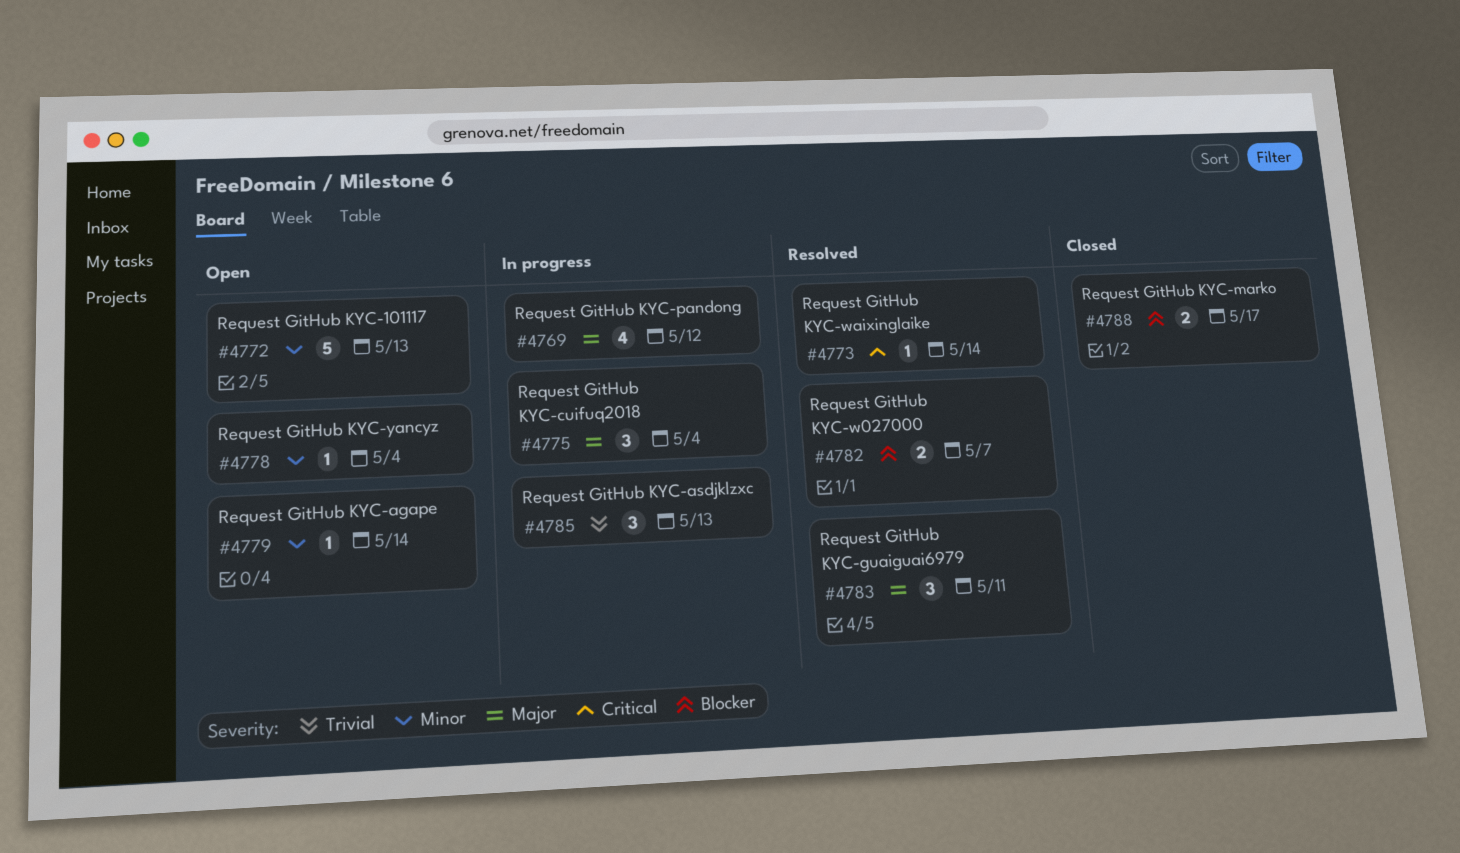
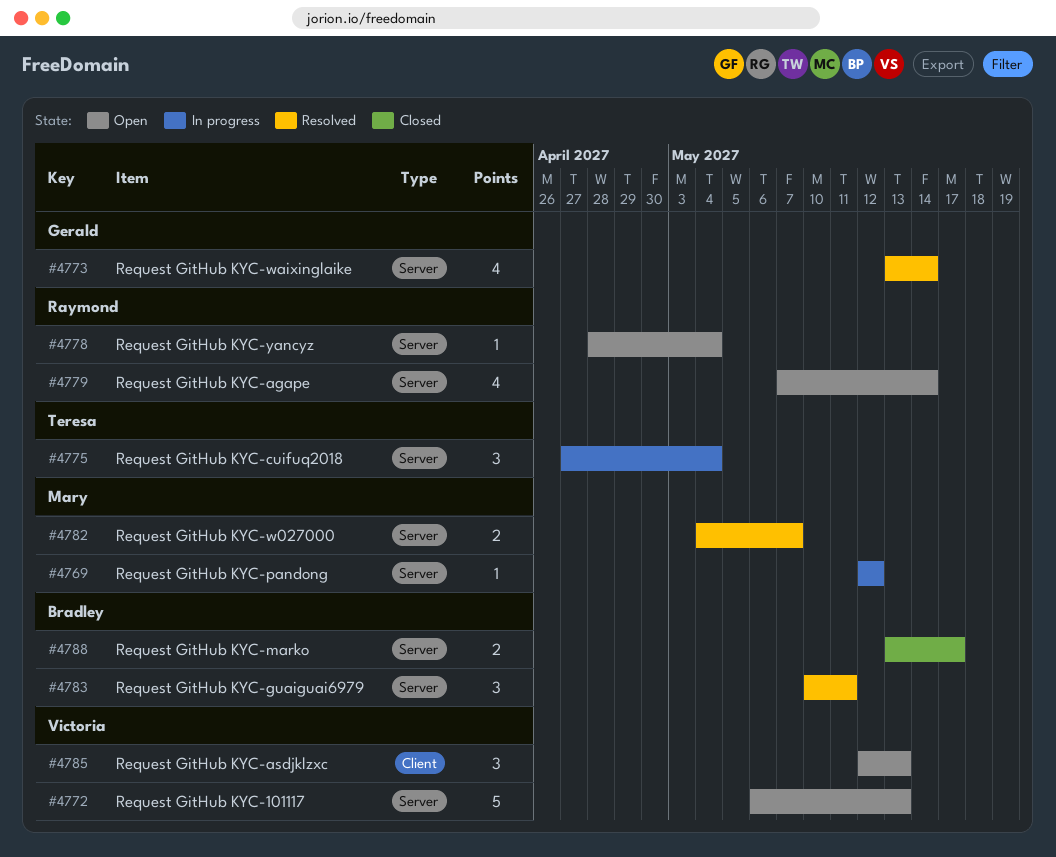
#4769, estimate: 4 -> 1
#4773, estimate: 1 -> 4
#4779, estimate: 1 -> 4
#4785, status: In progress -> Open

